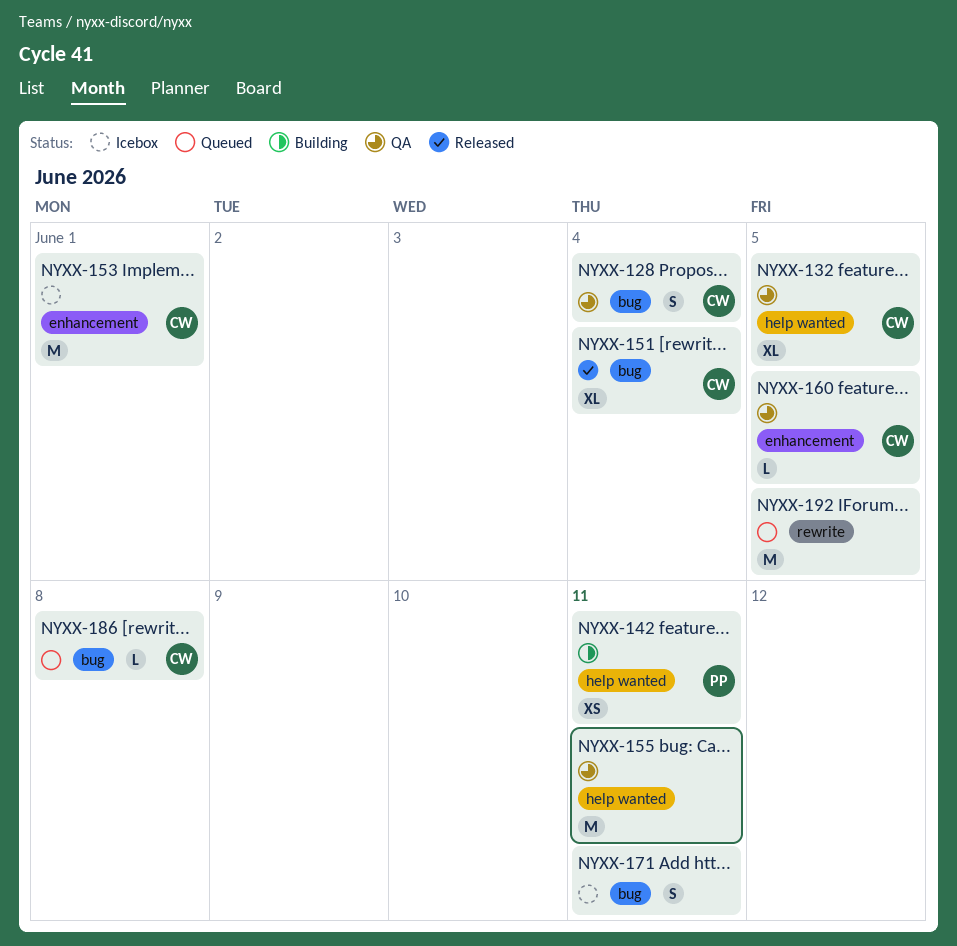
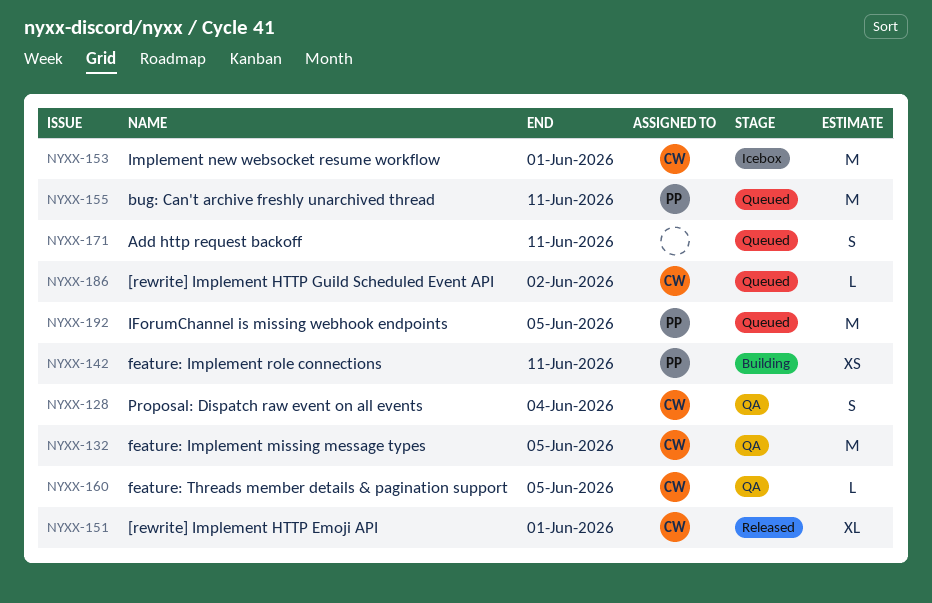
NYXX-132, estimate: XL -> M
NYXX-151, due: Jun 4 -> Jun 1
NYXX-155, status: QA -> Queued
NYXX-155, owner: none -> PP
NYXX-171, status: Icebox -> Queued
NYXX-186, due: Jun 8 -> Jun 2
NYXX-192, owner: none -> PP

